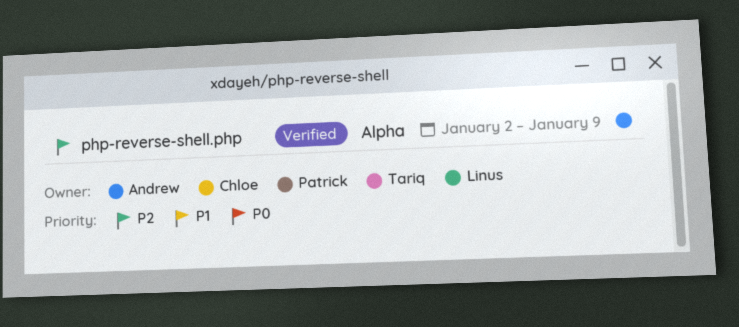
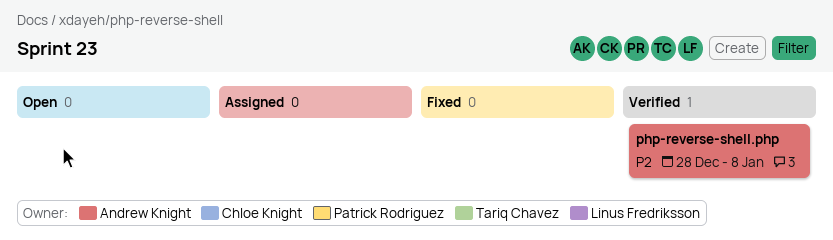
php-reverse-shell.php, start: Jan 2 -> Dec 28
php-reverse-shell.php, due: Jan 9 -> Jan 8

